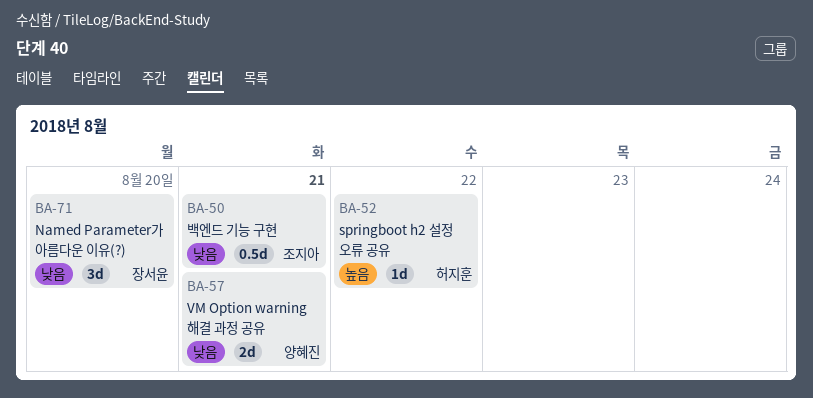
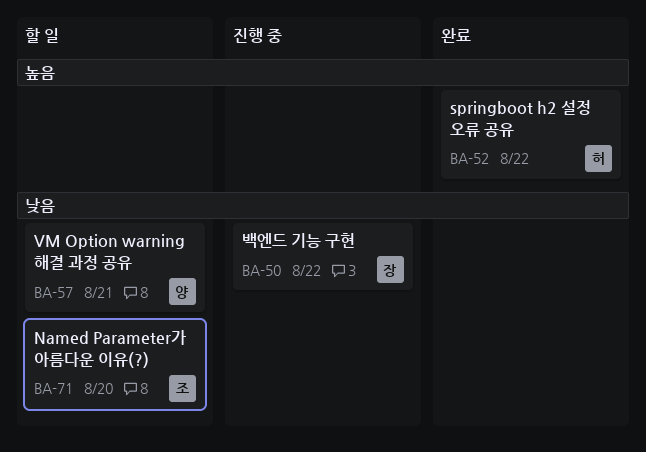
BA-50, owner: 조지아 -> 장서윤
BA-50, due: Aug 21 -> Aug 22
BA-71, owner: 장서윤 -> 조지아

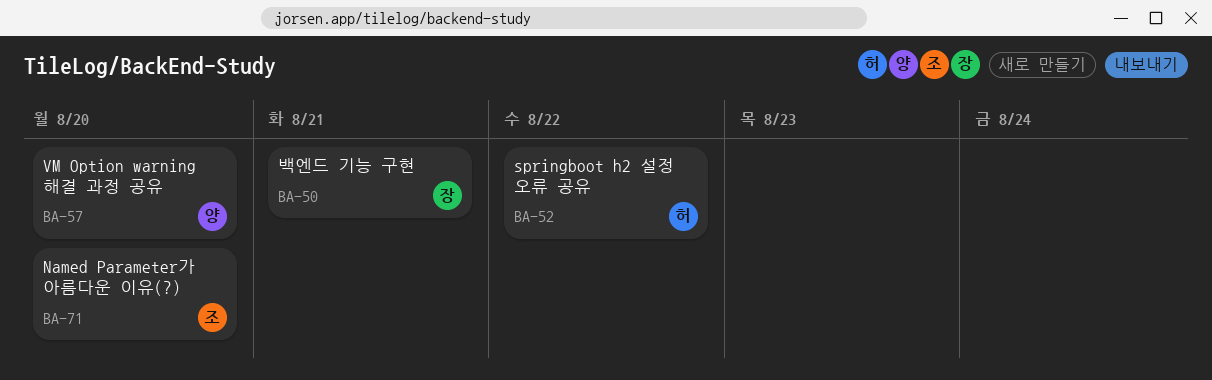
BA-50, due: Aug 22 -> Aug 21
BA-57, due: Aug 21 -> Aug 20

